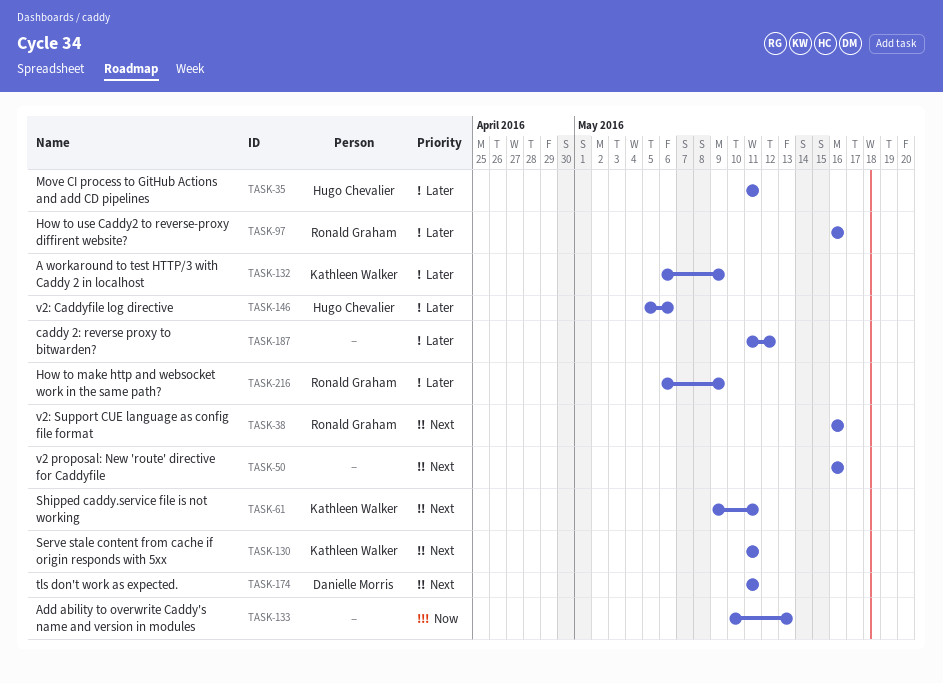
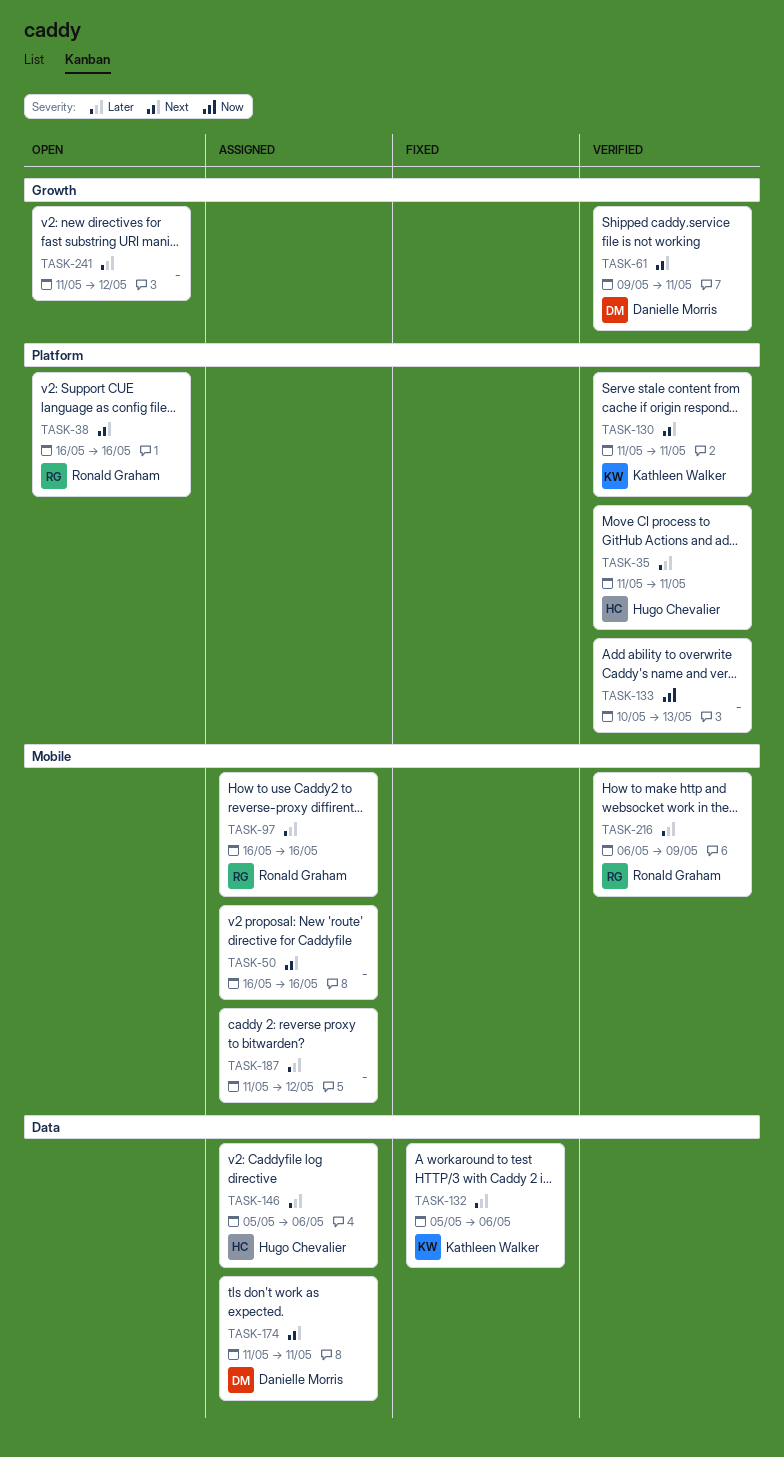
TASK-61, owner: Kathleen Walker -> Danielle Morris
TASK-132, start: May 6 -> May 5
TASK-132, due: May 9 -> May 6
TASK-241: none -> present

